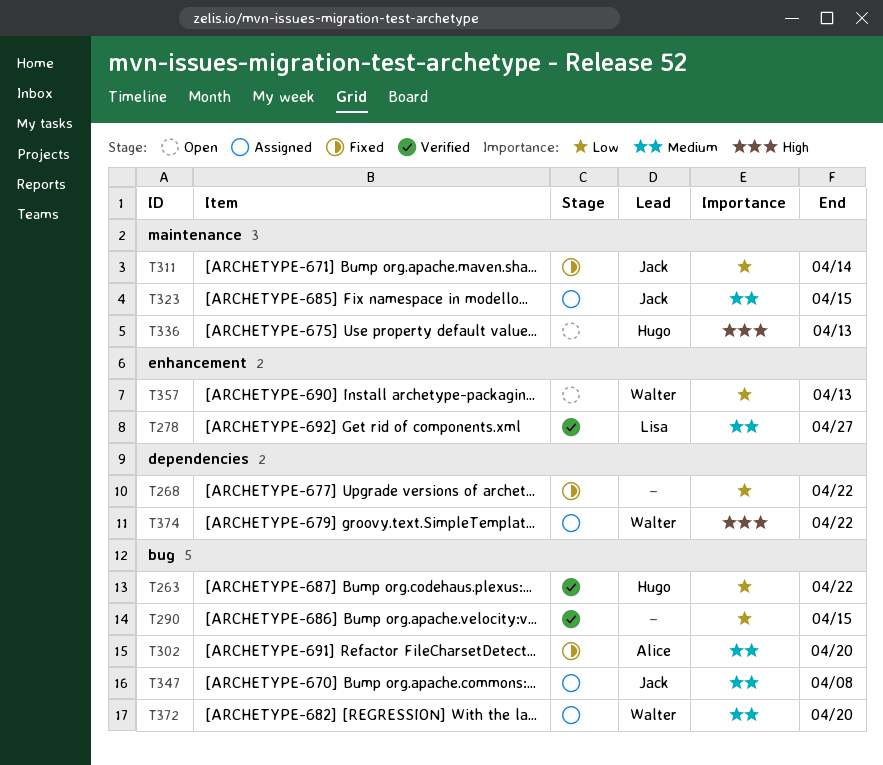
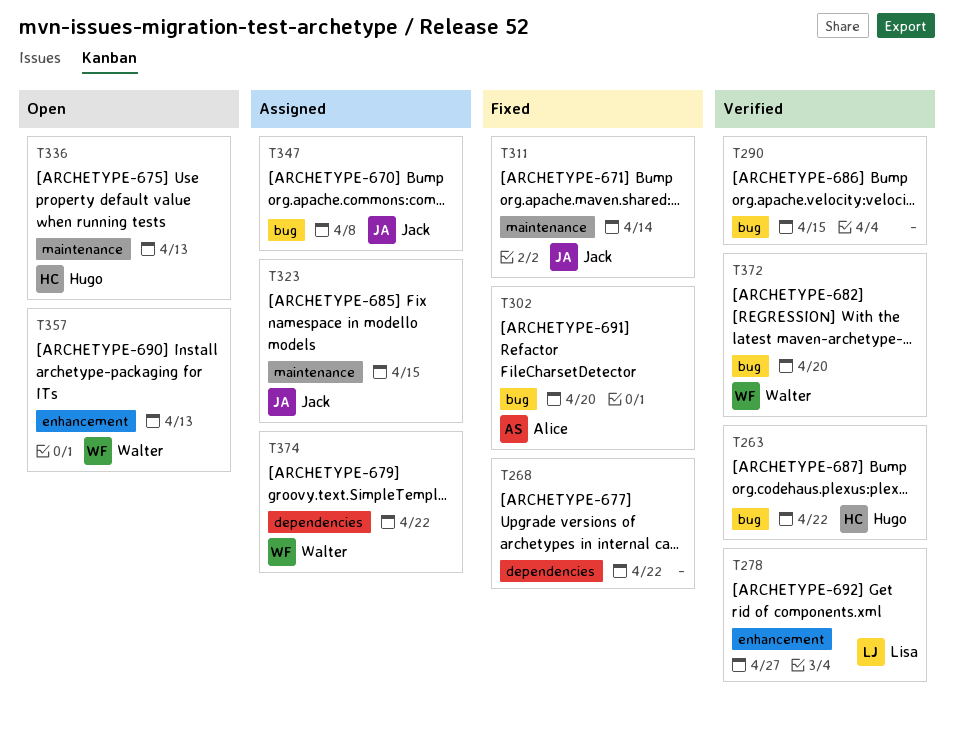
T372, status: Assigned -> Verified

